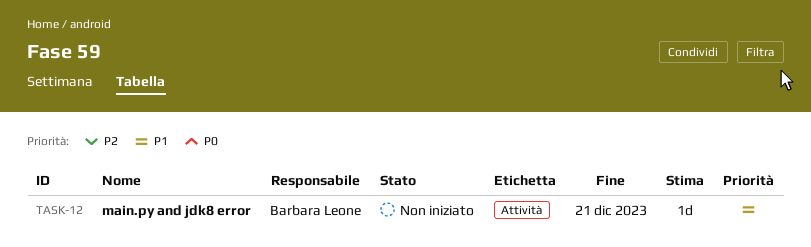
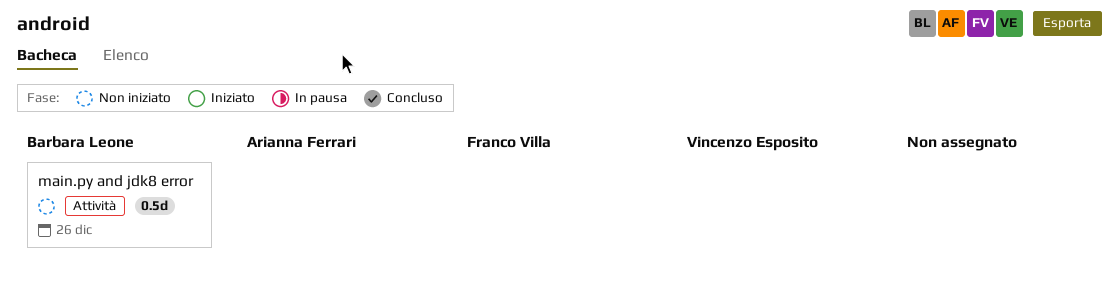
main.py and jdk8 error, estimate: 1d -> 0.5d
main.py and jdk8 error, due: Dec 21 -> Dec 26

